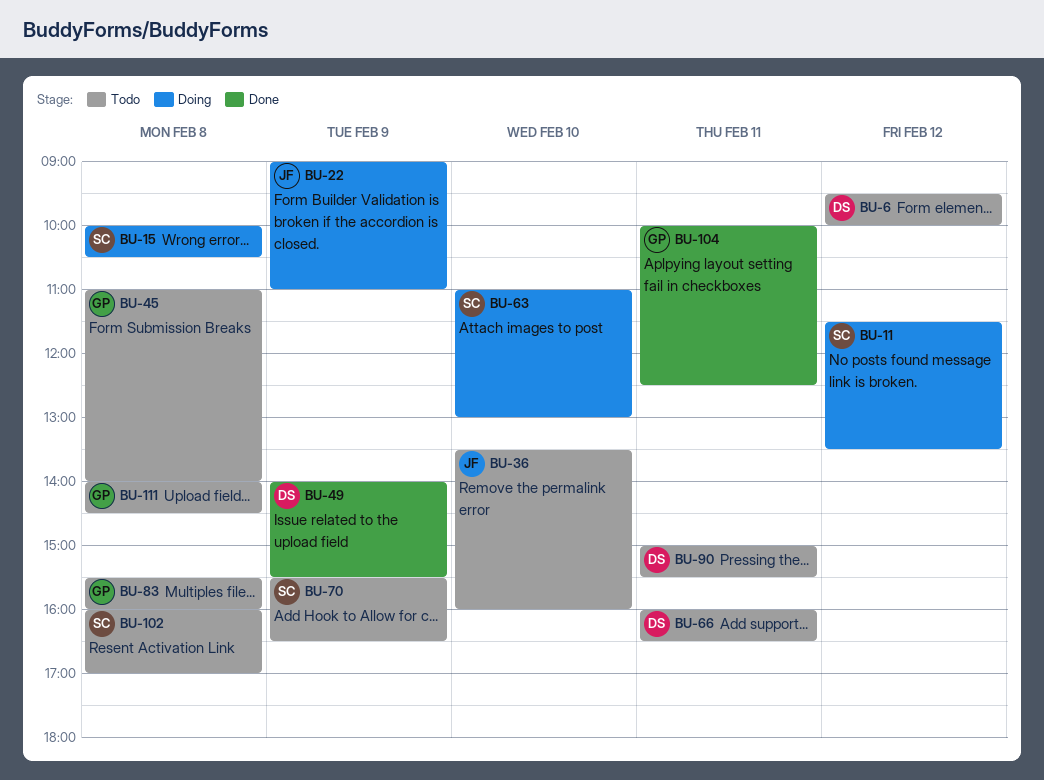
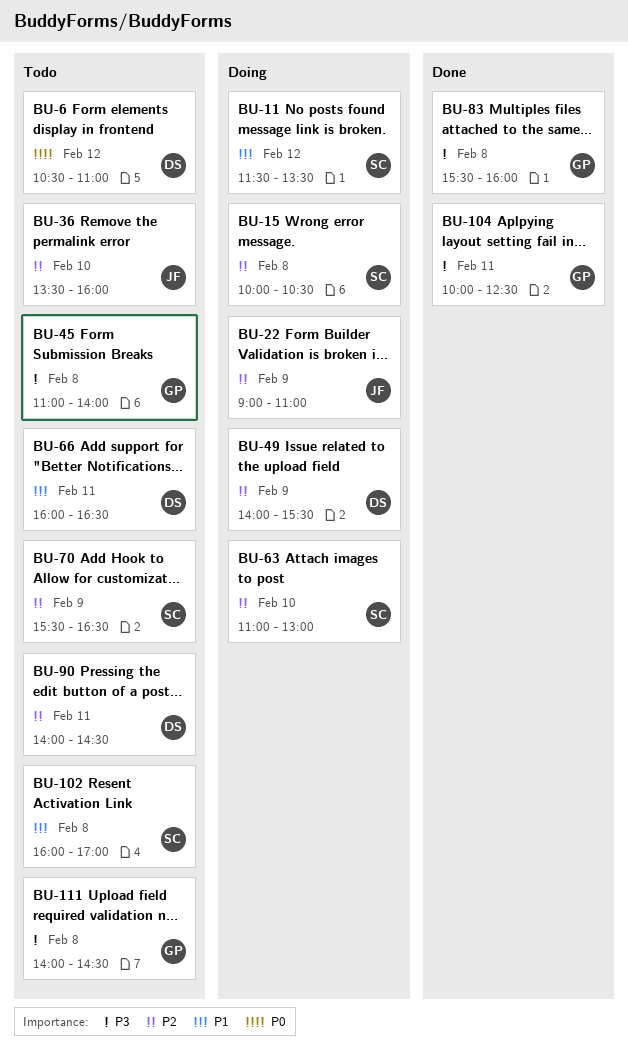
BU-6, begins: 09:30 -> 10:30
BU-6, ends: 10:00 -> 11:00
BU-49, status: Done -> Doing
BU-83, status: Todo -> Done
BU-90, begins: 15:00 -> 14:00
BU-90, ends: 15:30 -> 14:30

